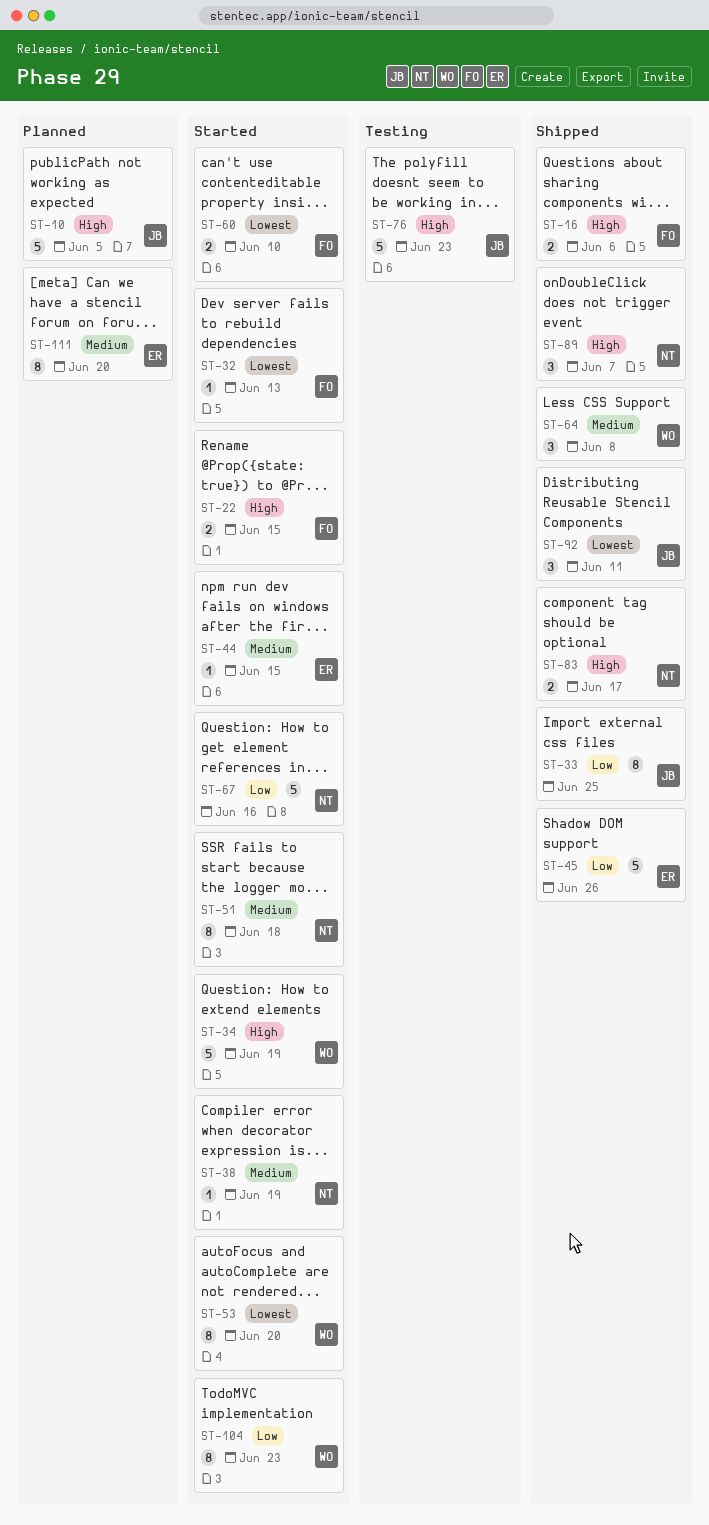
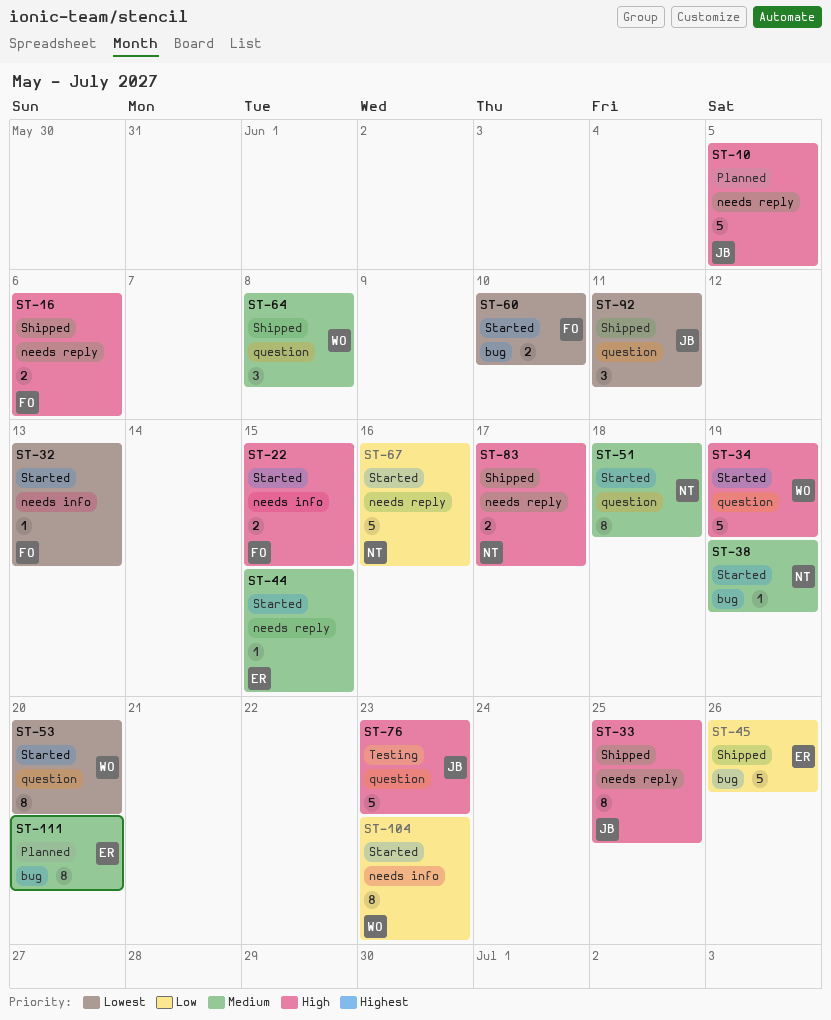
ST-33, priority: Low -> High
ST-89: present -> none

